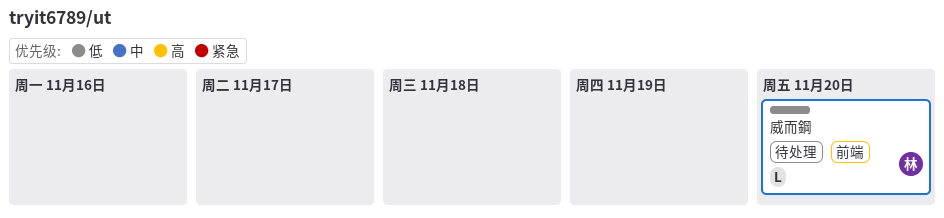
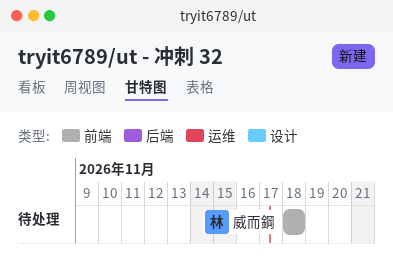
威而鋼, due: Nov 20 -> Nov 18

